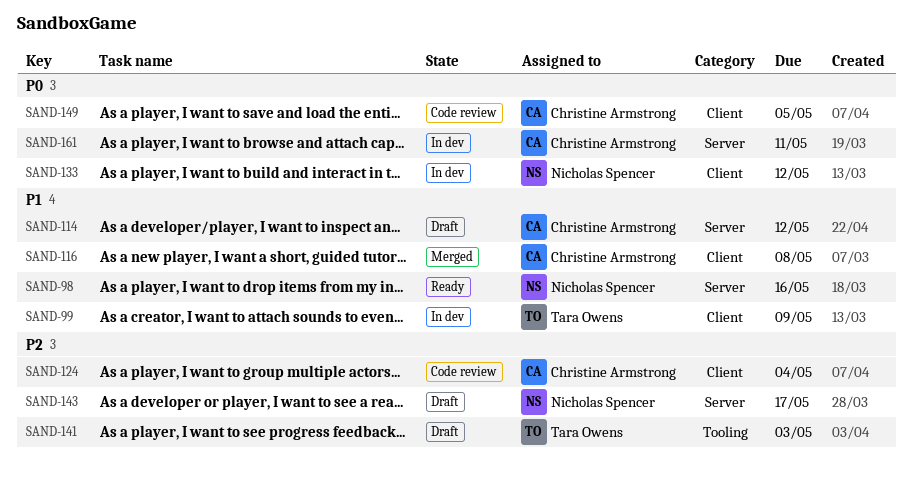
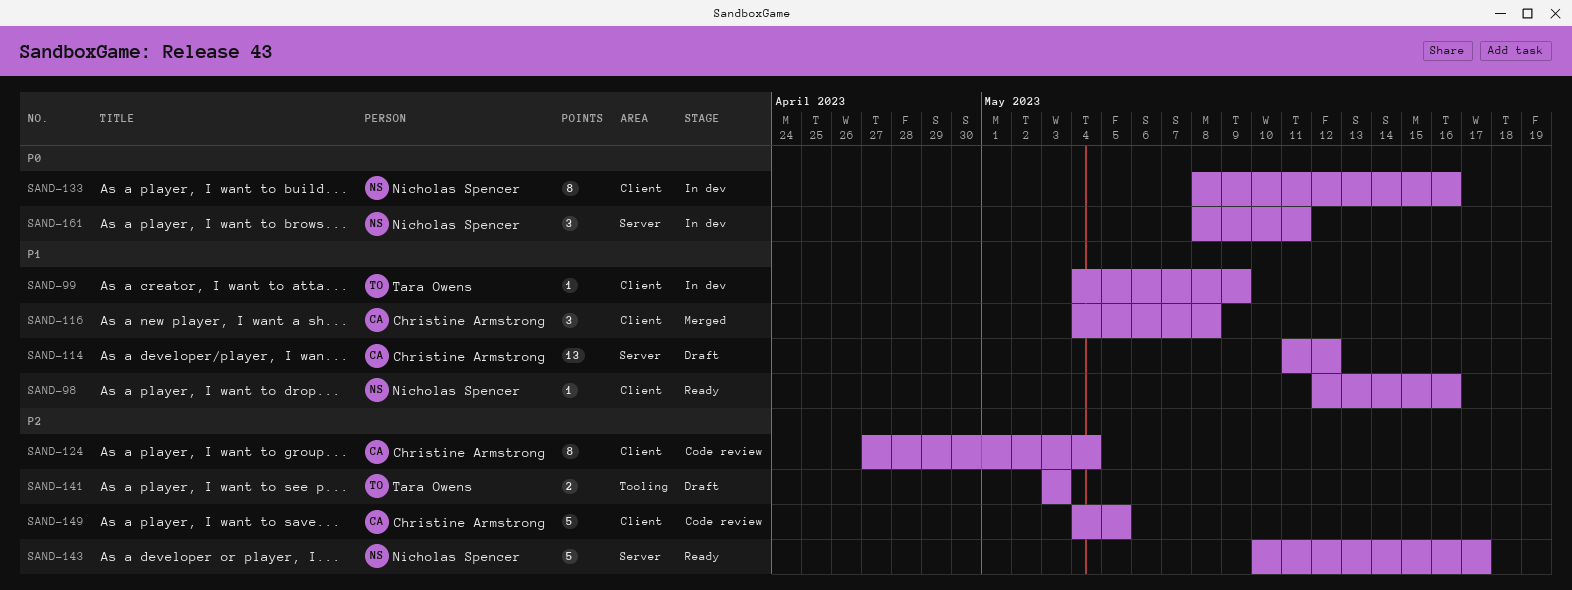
SAND-98, label: Server -> Client
SAND-133, due: May 12 -> May 16
SAND-143, status: Draft -> Ready
SAND-149, priority: P0 -> P2
SAND-161, owner: Christine Armstrong -> Nicholas Spencer

